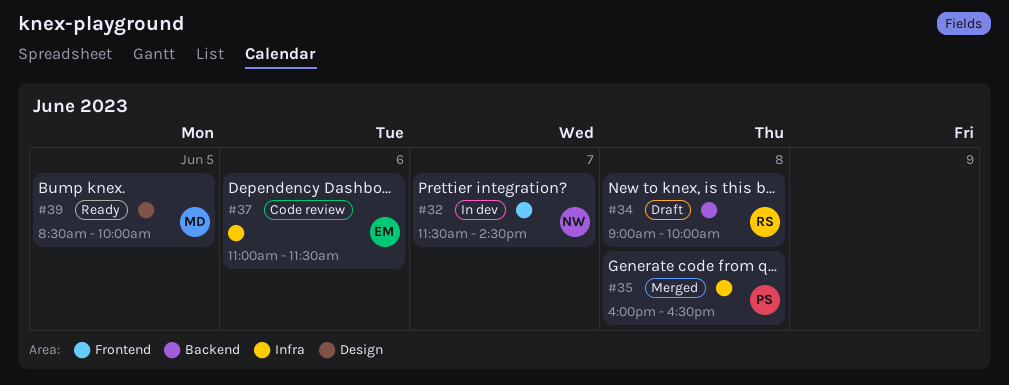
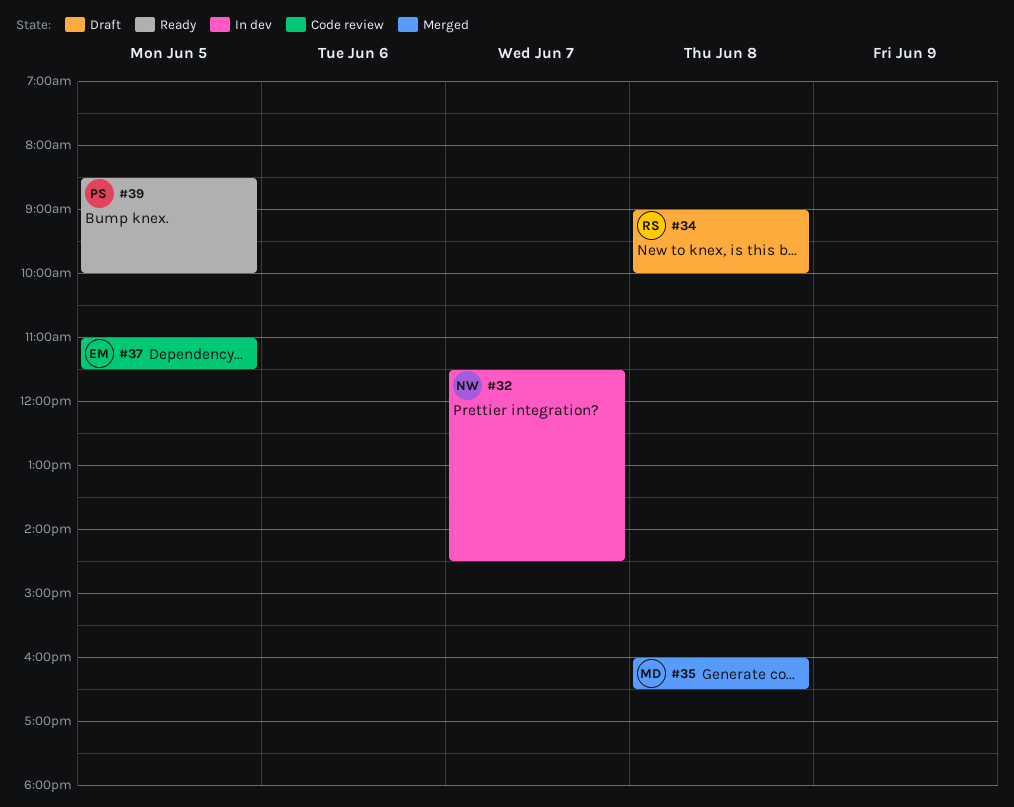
#35, owner: PS -> MD
#37, day: Jun 6 -> Jun 5
#39, owner: MD -> PS

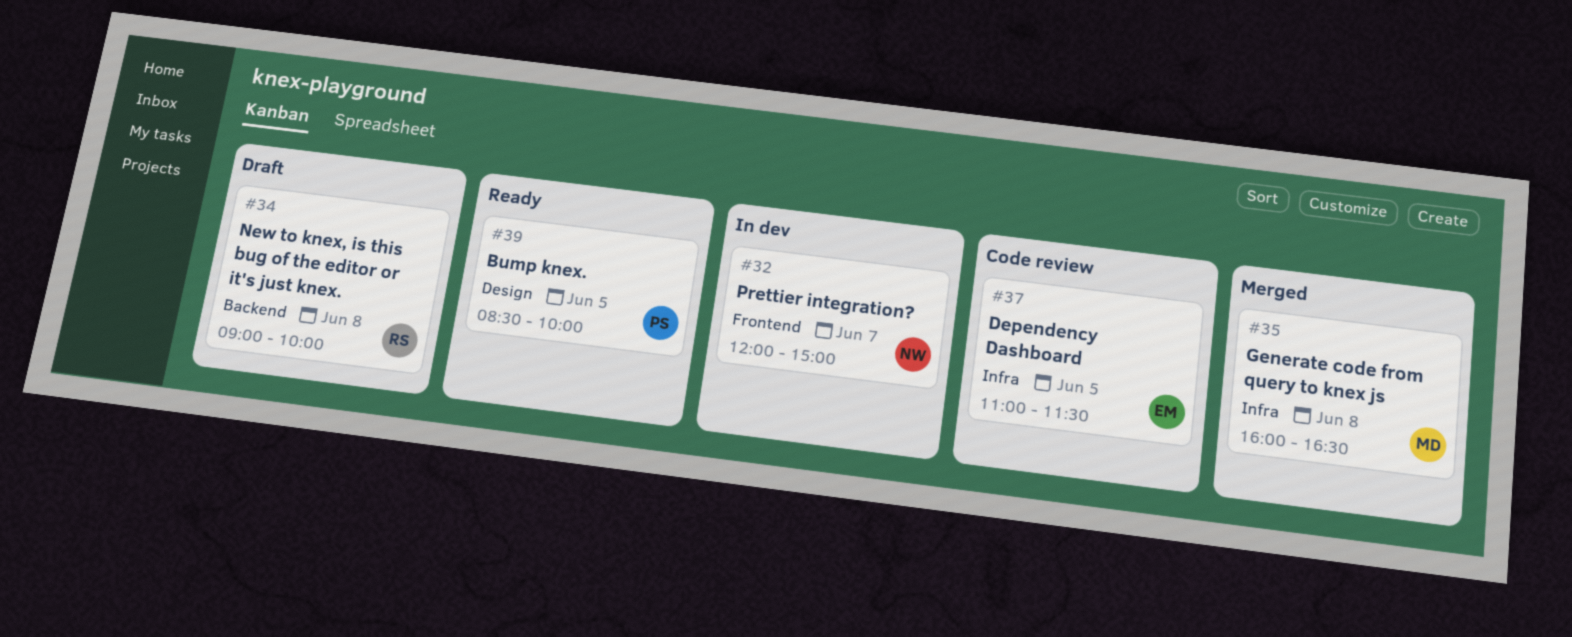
#32, begins: 11:30 -> 12:00
#32, ends: 14:30 -> 15:00

